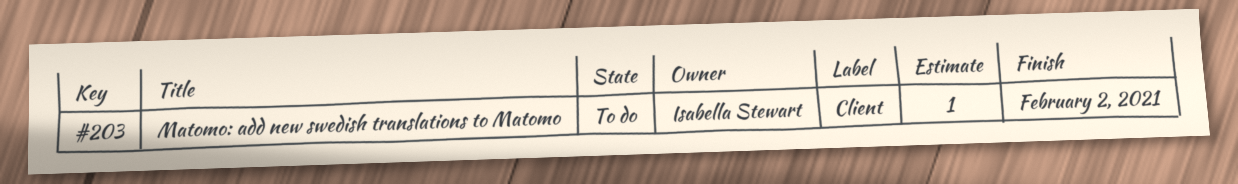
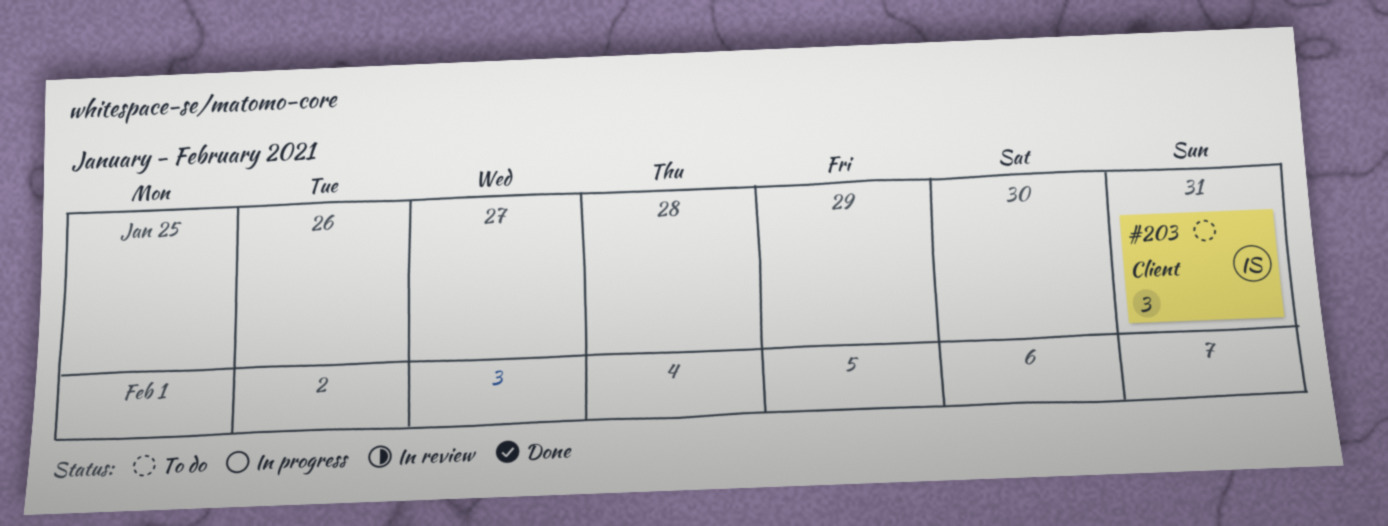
#203, estimate: 1 -> 3
#203, due: Feb 2 -> Jan 31

